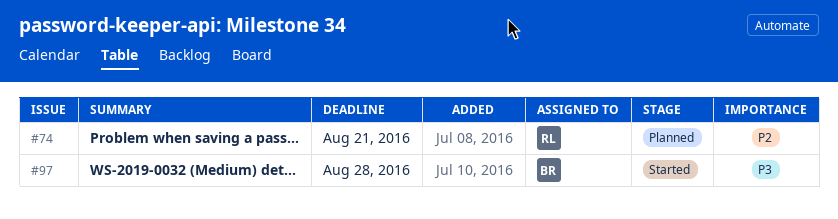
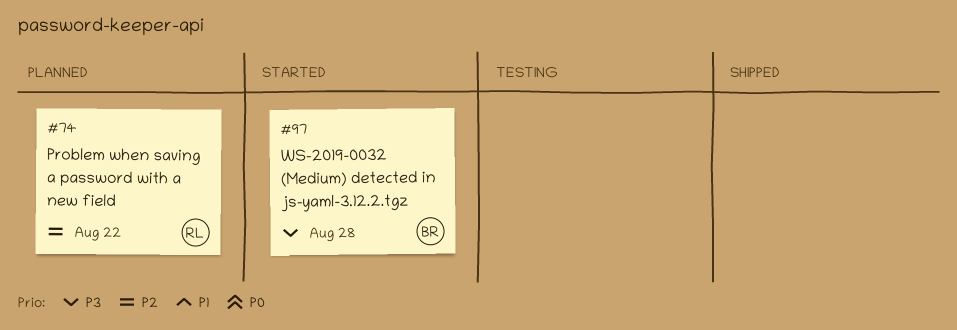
#74, due: Aug 21 -> Aug 22

